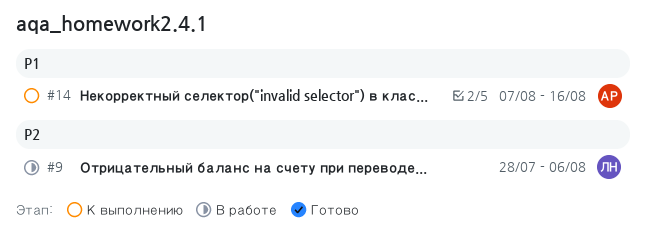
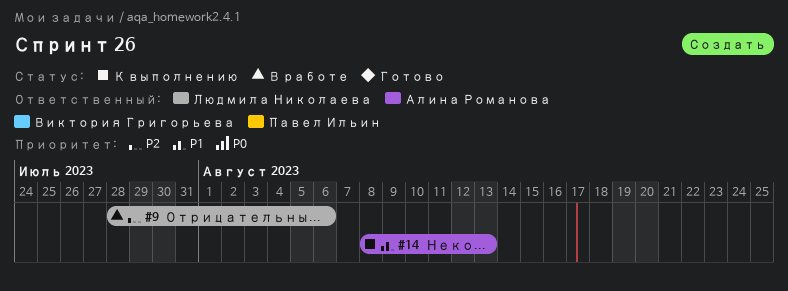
#14, start: Aug 7 -> Aug 8
#14, due: Aug 16 -> Aug 13

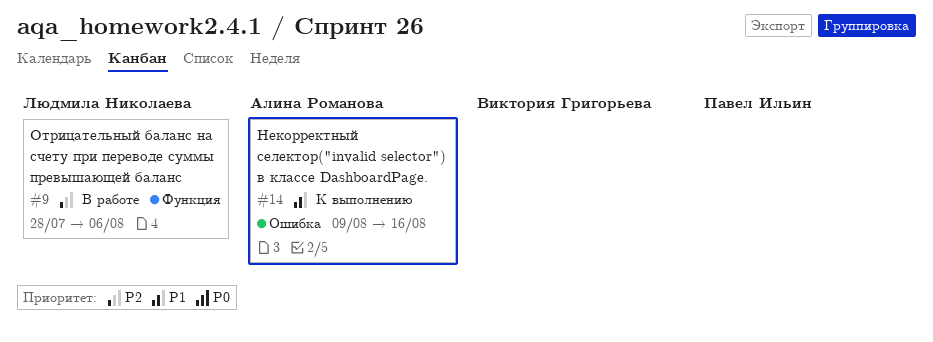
#14, start: Aug 8 -> Aug 9
#14, due: Aug 13 -> Aug 16

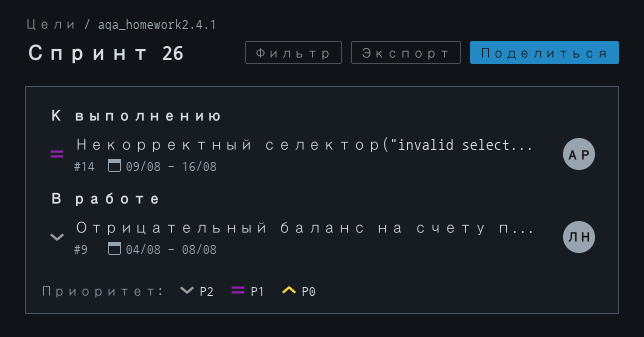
#9, start: Jul 28 -> Aug 4
#9, due: Aug 6 -> Aug 8

